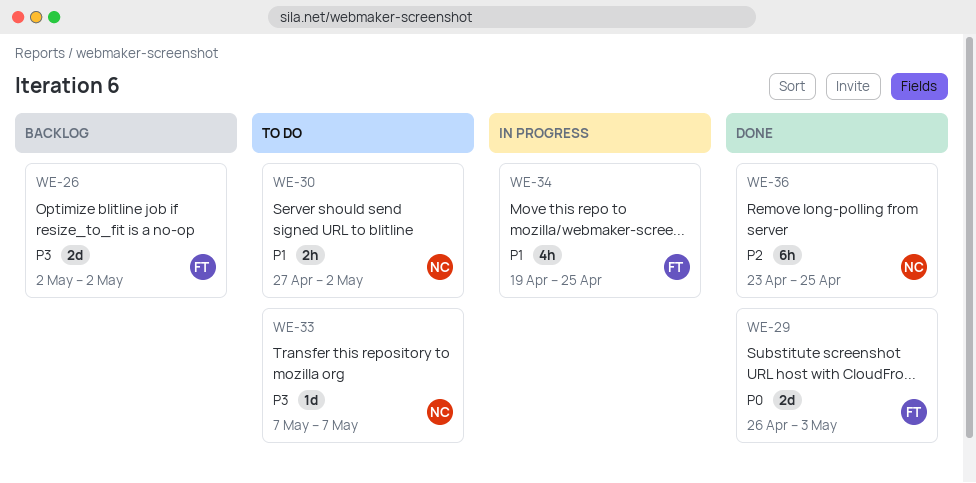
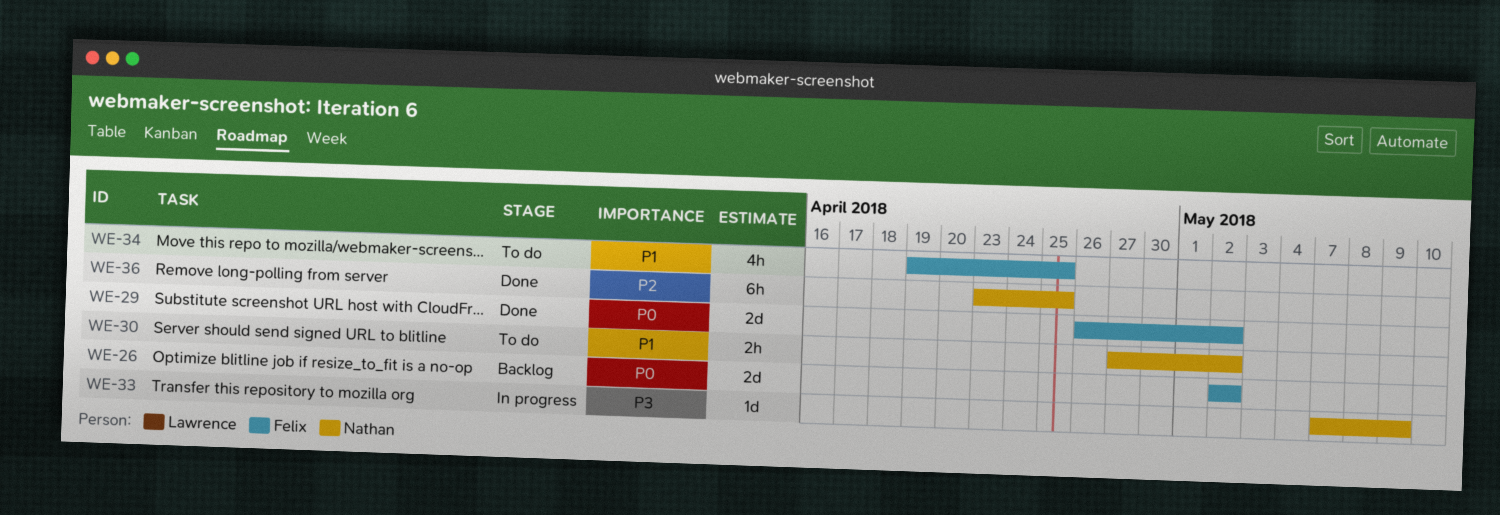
WE-26, priority: P3 -> P0
WE-29, due: May 3 -> May 2
WE-33, status: To do -> In progress
WE-33, due: May 7 -> May 9
WE-34, status: In progress -> To do

